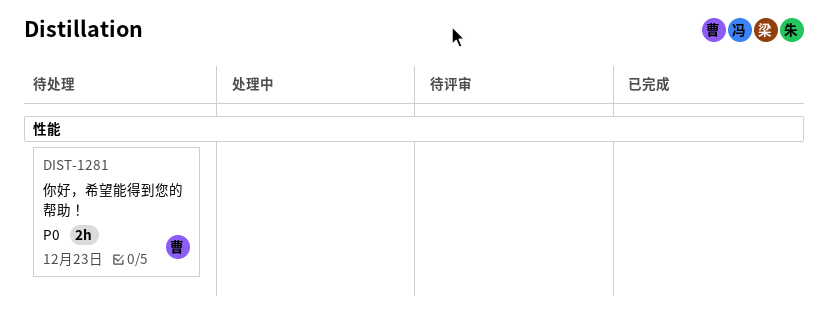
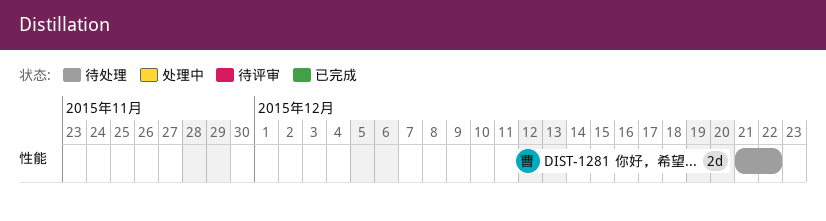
DIST-1281, estimate: 2h -> 2d
DIST-1281, due: Dec 23 -> Dec 22

